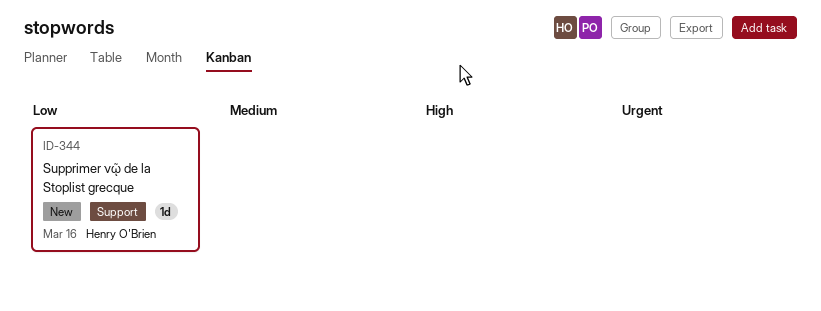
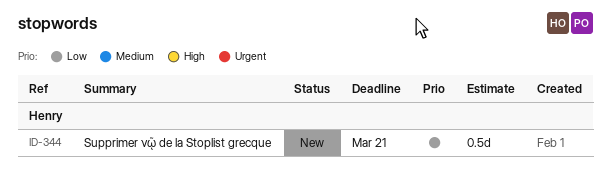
ID-344, estimate: 1d -> 0.5d
ID-344, due: Mar 16 -> Mar 21

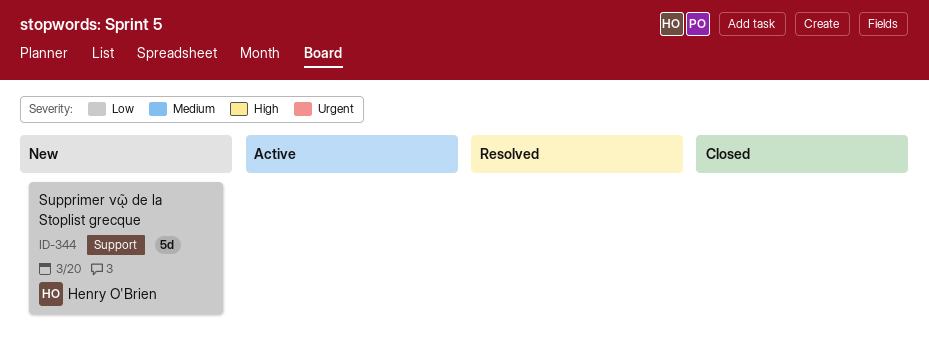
ID-344, estimate: 0.5d -> 5d
ID-344, due: Mar 21 -> Mar 20

